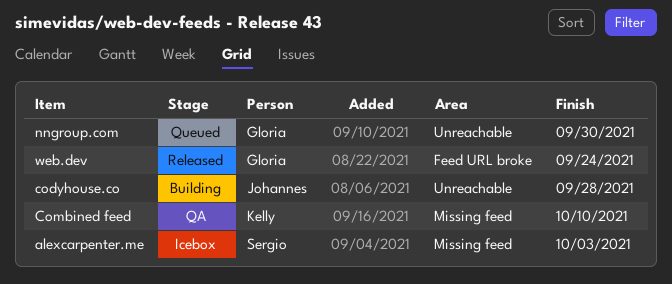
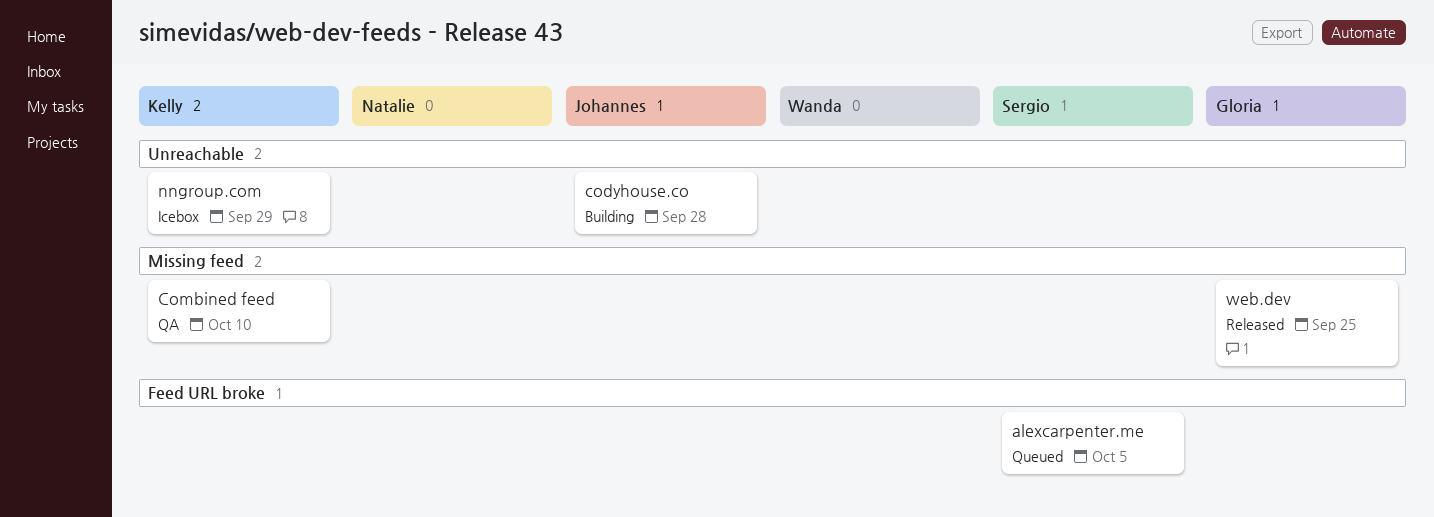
alexcarpenter.me, status: Icebox -> Queued
alexcarpenter.me, label: Missing feed -> Feed URL broke
alexcarpenter.me, due: Oct 3 -> Oct 5
nngroup.com, status: Queued -> Icebox
nngroup.com, owner: Gloria -> Kelly
nngroup.com, due: Sep 30 -> Sep 29
web.dev, label: Feed URL broke -> Missing feed
web.dev, due: Sep 24 -> Sep 25

